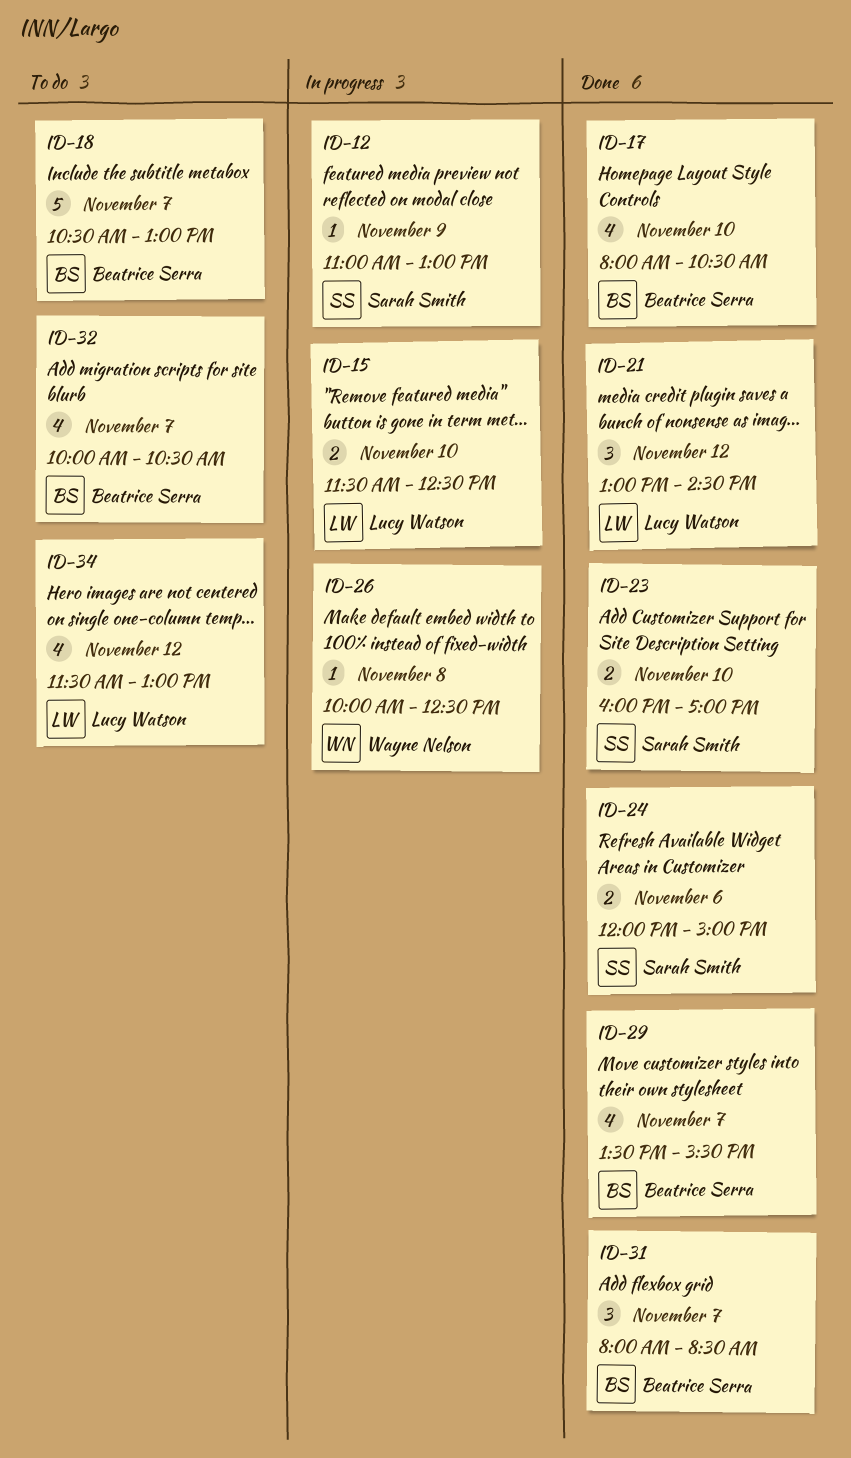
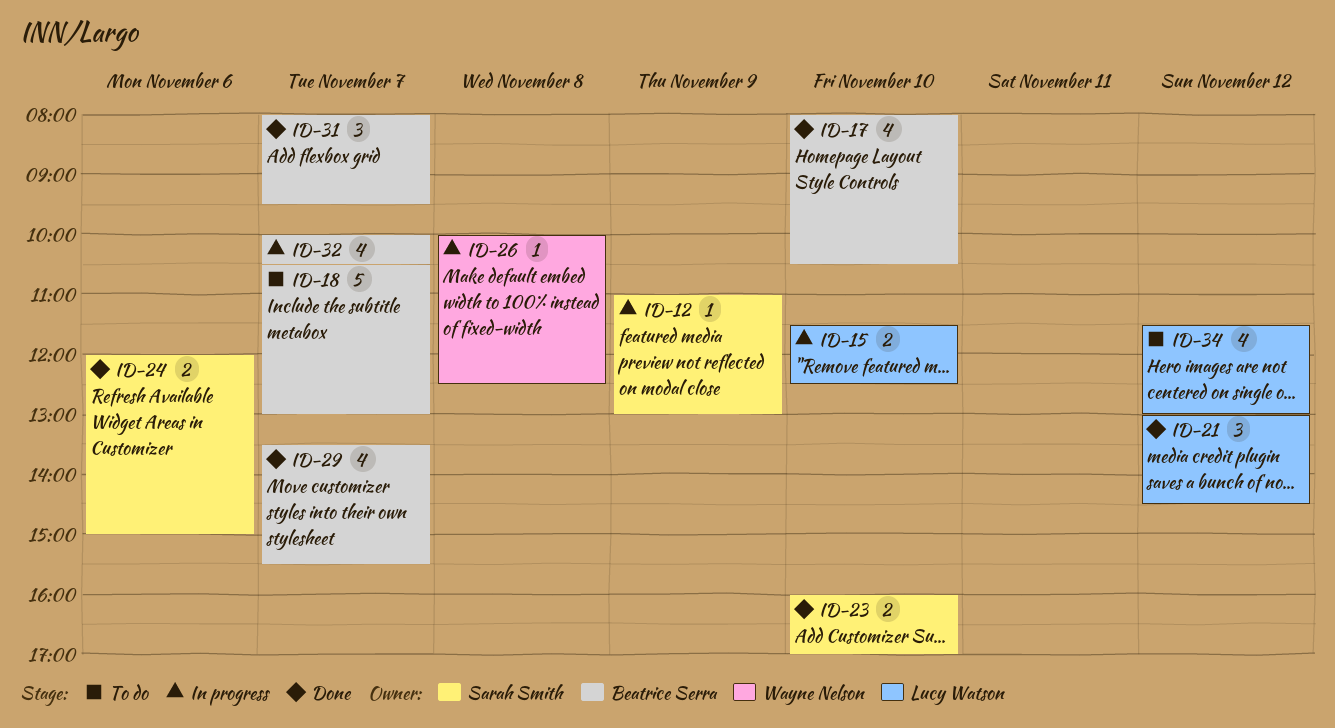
ID-31, ends: 08:30 -> 09:30
ID-32, status: To do -> In progress

